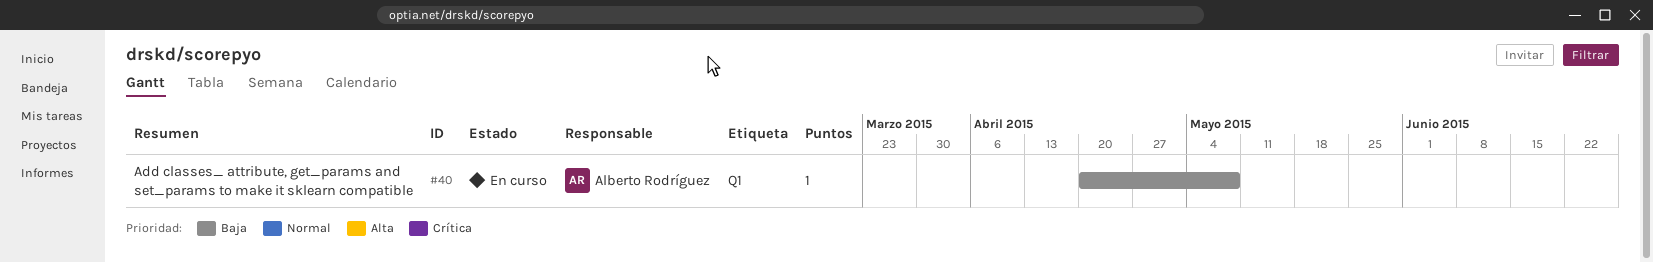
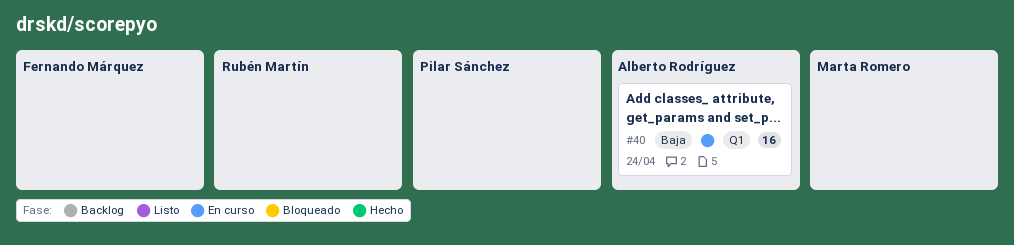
#40, estimate: 1 -> 16
#40, due: May 8 -> Apr 24

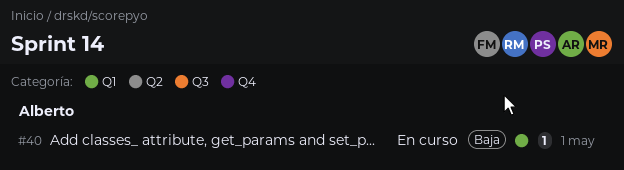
#40, estimate: 16 -> 1
#40, due: Apr 24 -> May 1

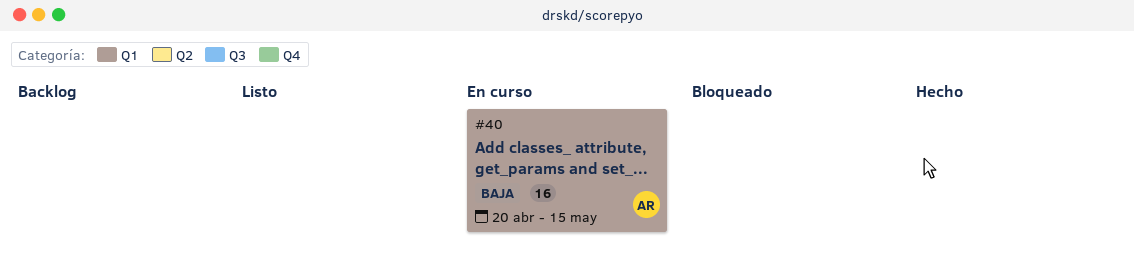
#40, estimate: 1 -> 16
#40, due: May 1 -> May 15

